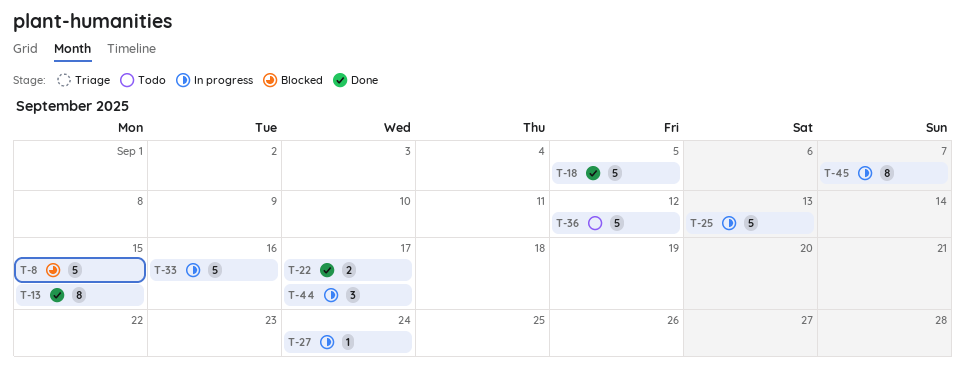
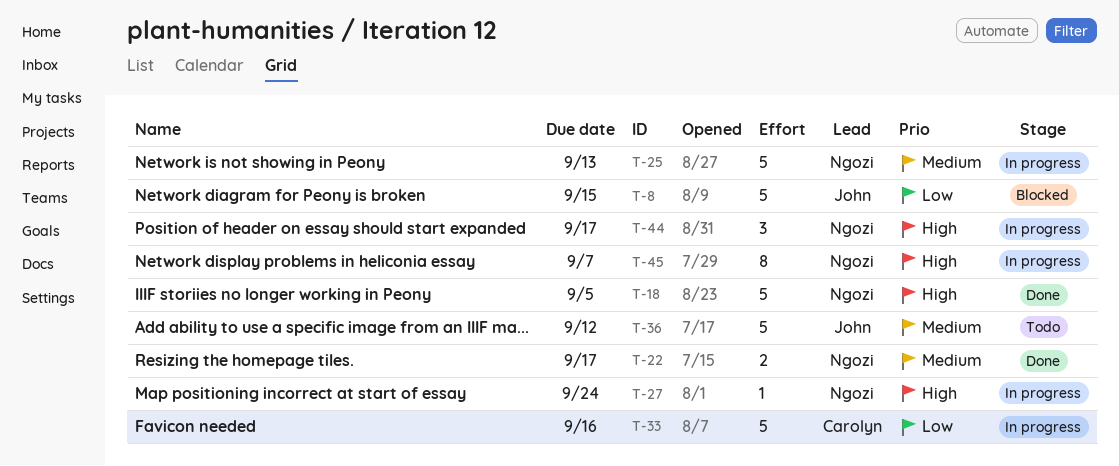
T-13: present -> none

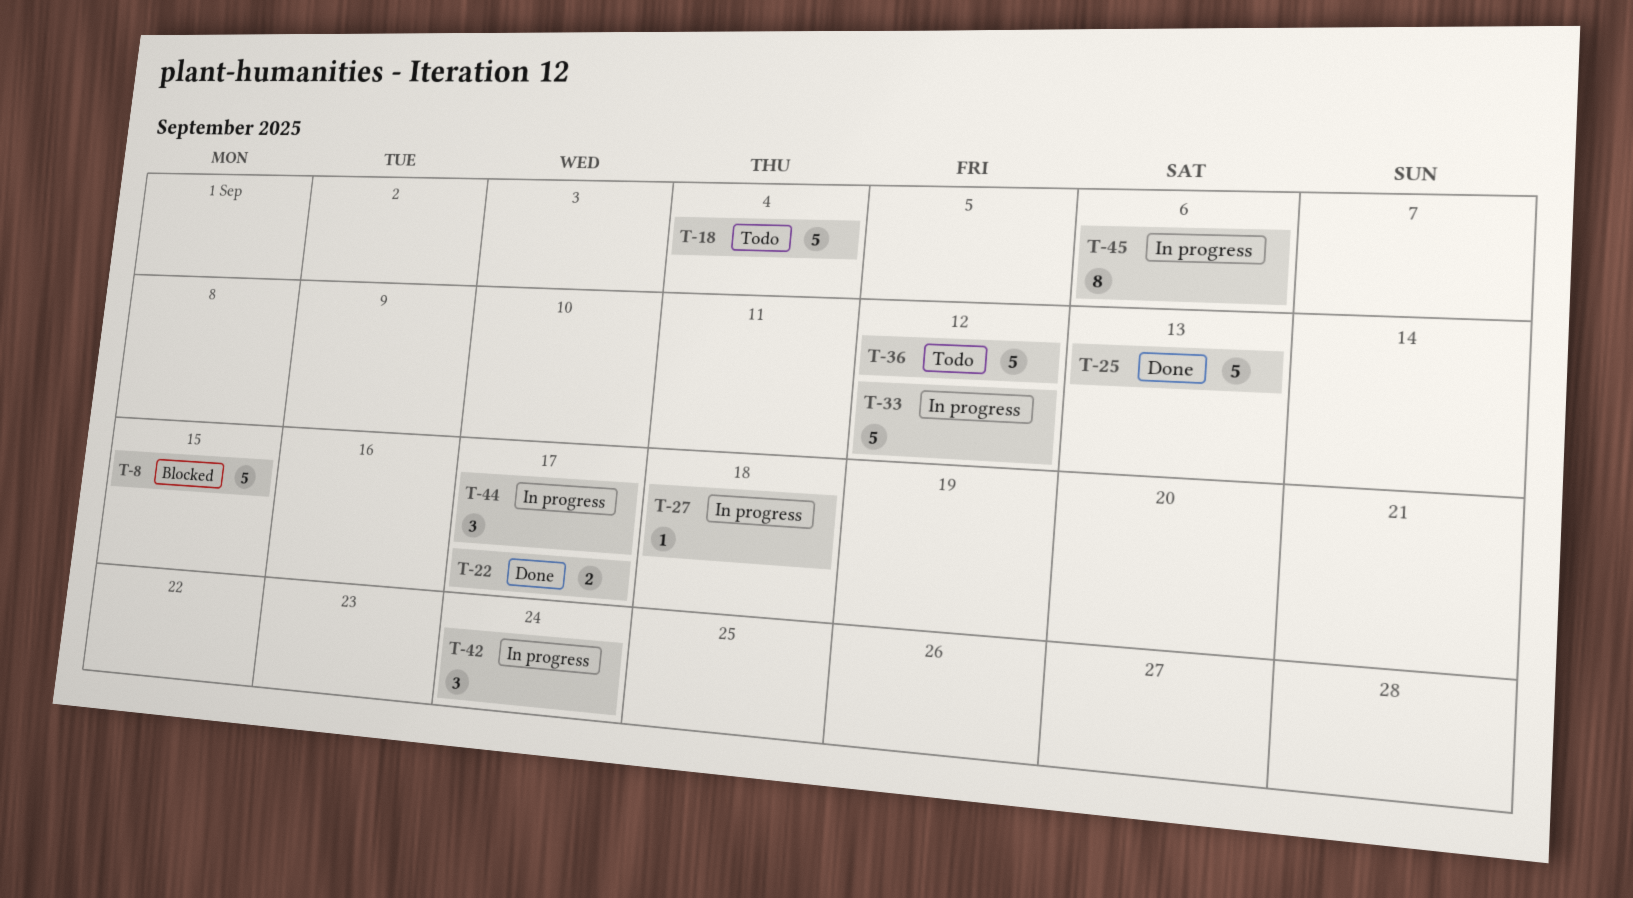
T-18, status: Done -> Todo
T-18, due: Sep 5 -> Sep 4
T-25, status: In progress -> Done
T-27, due: Sep 24 -> Sep 18
T-33, due: Sep 16 -> Sep 12
T-42: none -> present
T-45, due: Sep 7 -> Sep 6

